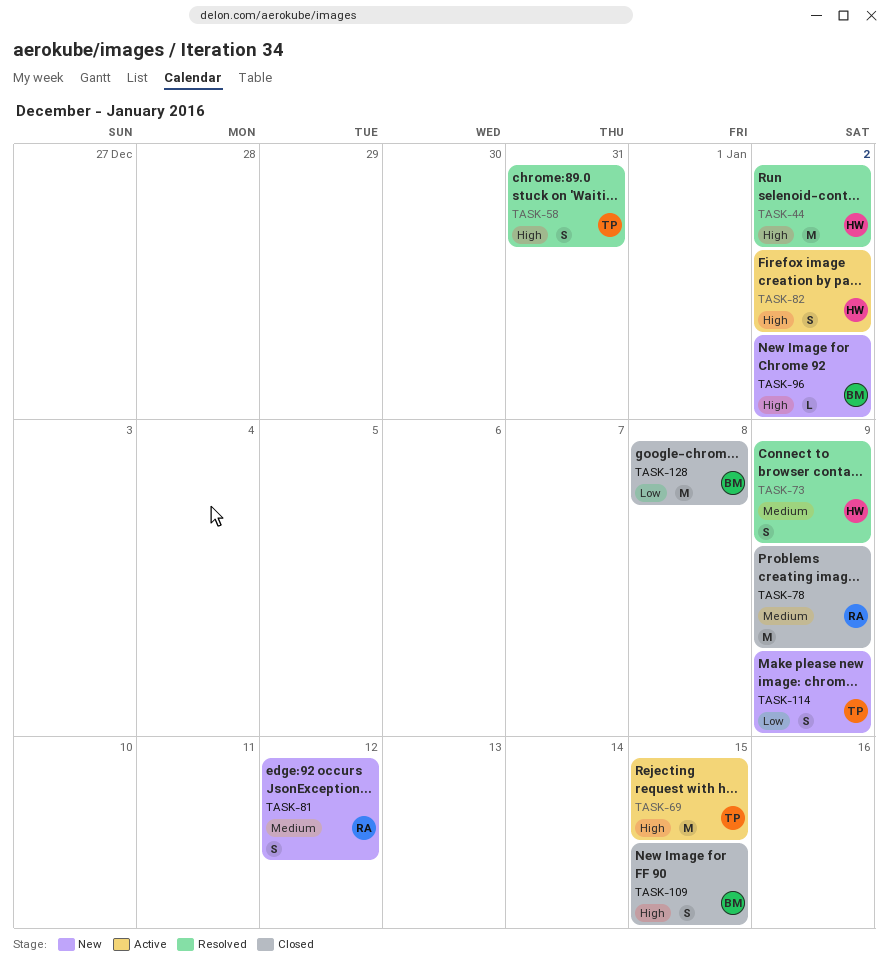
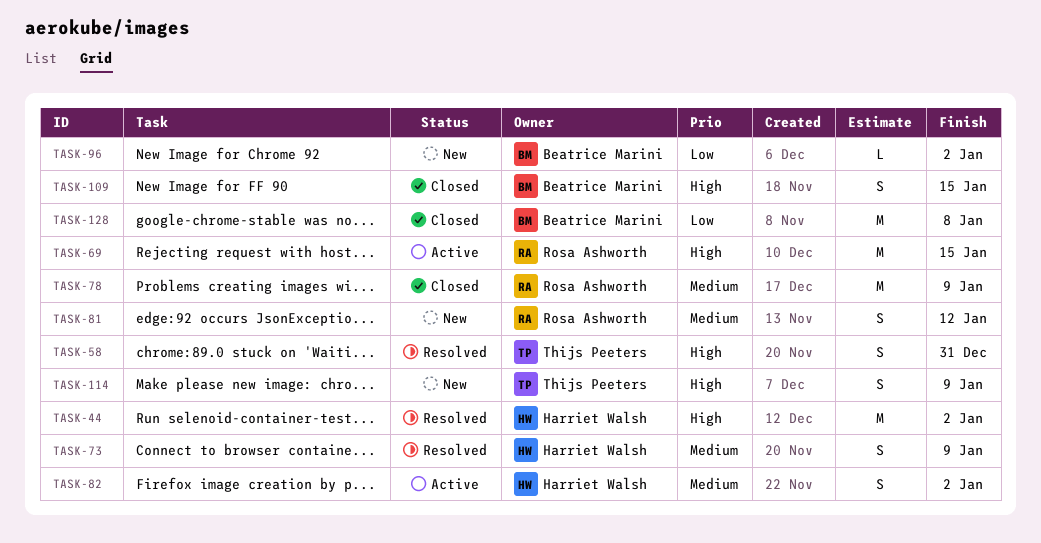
TASK-69, owner: Thijs Peeters -> Rosa Ashworth
TASK-82, priority: High -> Medium
TASK-96, priority: High -> Low
TASK-114, priority: Low -> High

